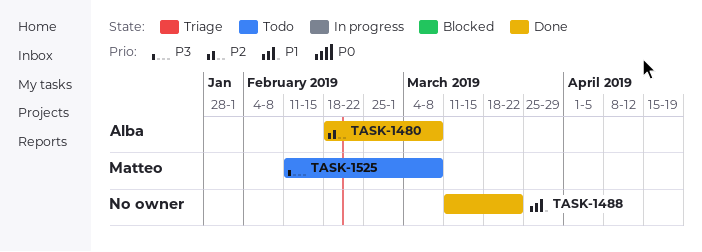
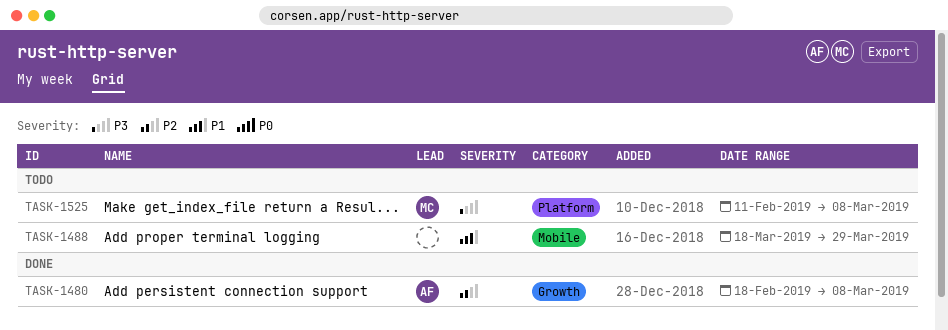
TASK-1488, status: Done -> Todo
TASK-1488, start: Mar 11 -> Mar 18
TASK-1488, due: Mar 22 -> Mar 29

